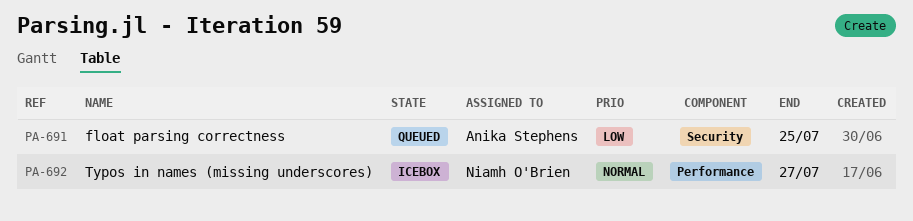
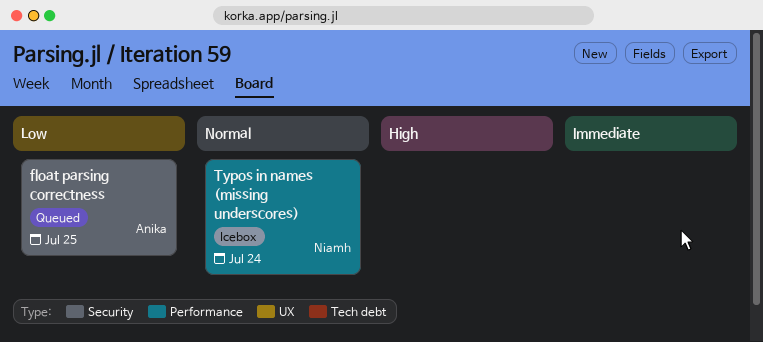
Typos in names (missing underscores), due: Jul 27 -> Jul 24

